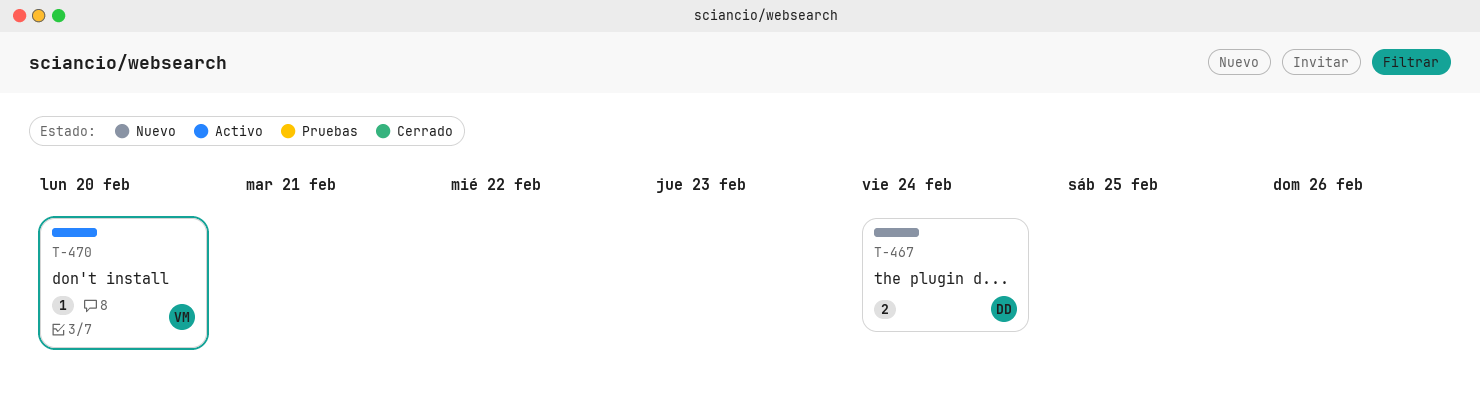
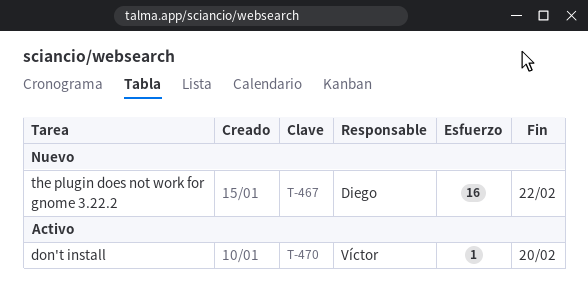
T-467, estimate: 2 -> 16
T-467, due: Feb 24 -> Feb 22

